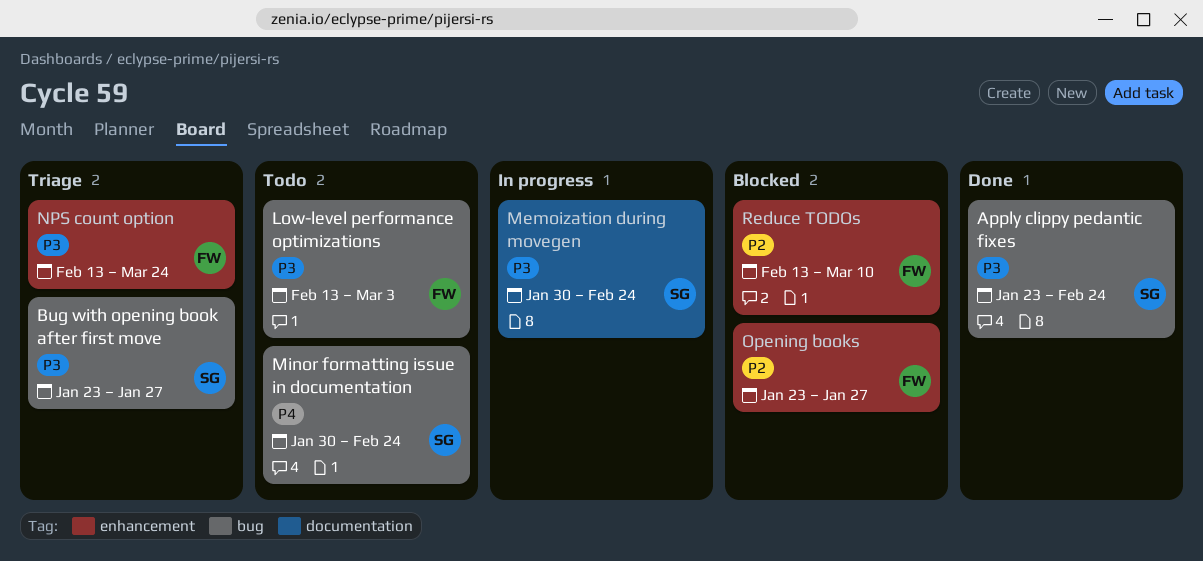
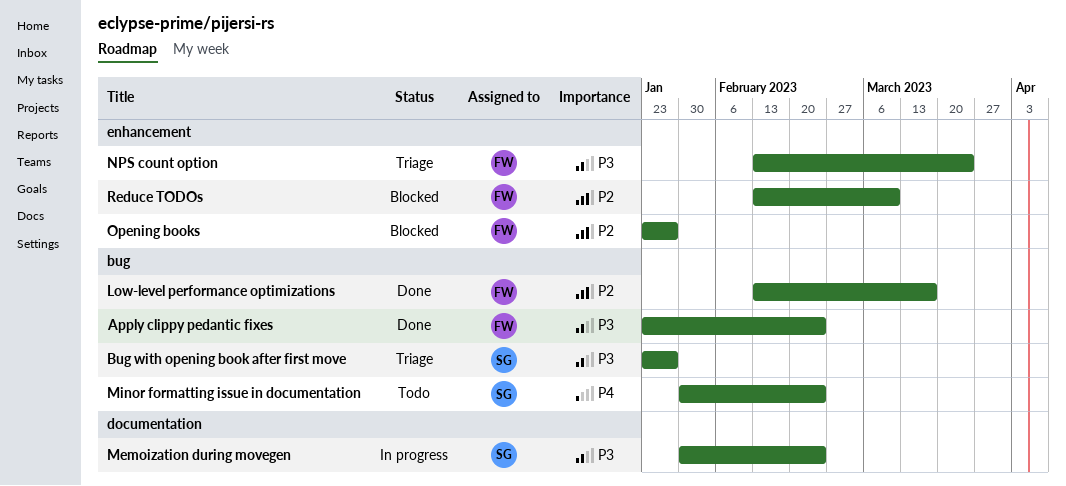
Apply clippy pedantic fixes, owner: SG -> FW
Low-level performance optimizations, status: Todo -> Done
Low-level performance optimizations, priority: P3 -> P2
Low-level performance optimizations, due: Mar 3 -> Mar 17

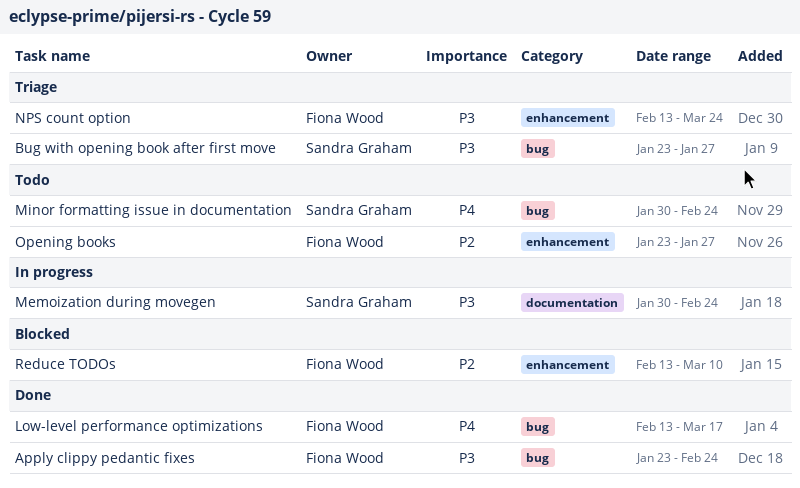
Low-level performance optimizations, priority: P2 -> P4
Opening books, status: Blocked -> Todo

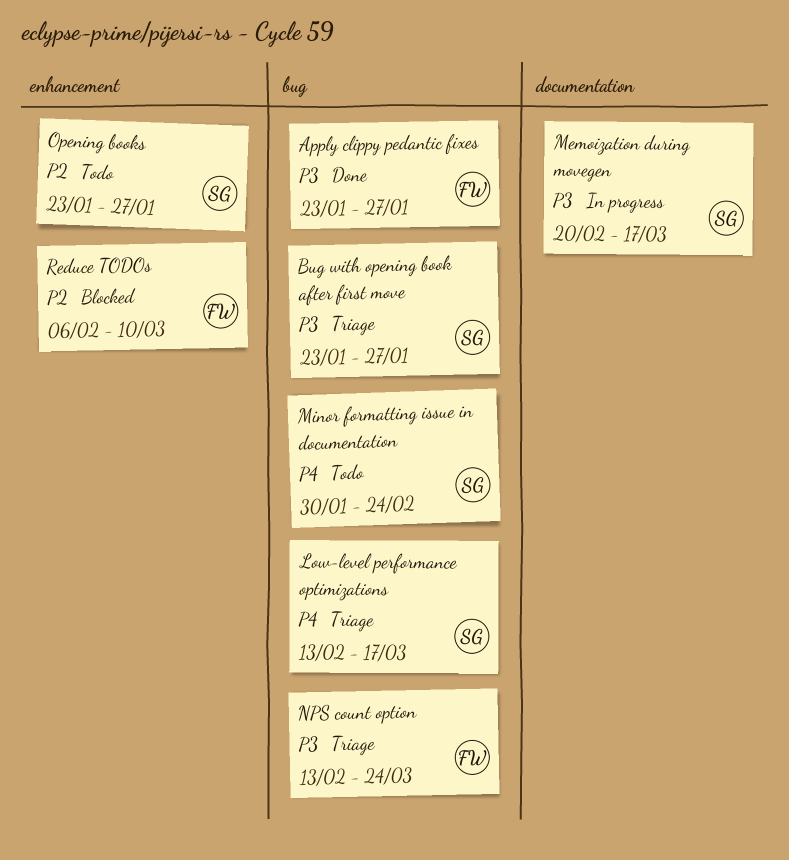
Apply clippy pedantic fixes, due: Feb 24 -> Jan 27
Low-level performance optimizations, status: Done -> Triage
Low-level performance optimizations, owner: Fiona Wood -> Sandra Graham
Memoization during movegen, start: Jan 30 -> Feb 20
Memoization during movegen, due: Feb 24 -> Mar 17
NPS count option, label: enhancement -> bug
Opening books, owner: Fiona Wood -> Sandra Graham
Reduce TODOs, start: Feb 13 -> Feb 6

